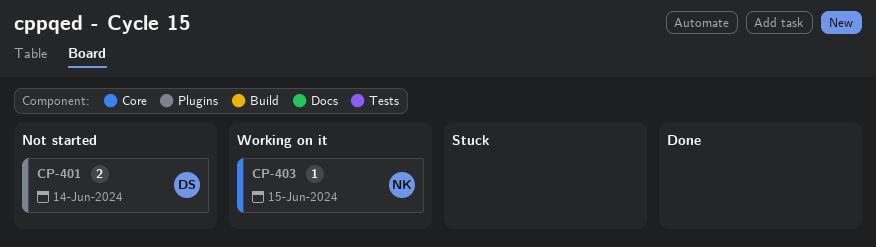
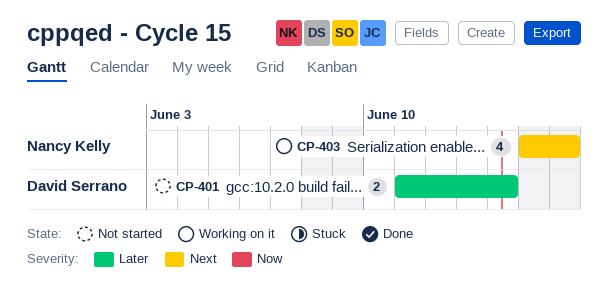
CP-403, estimate: 1 -> 4
CP-403, due: Jun 15 -> Jun 16

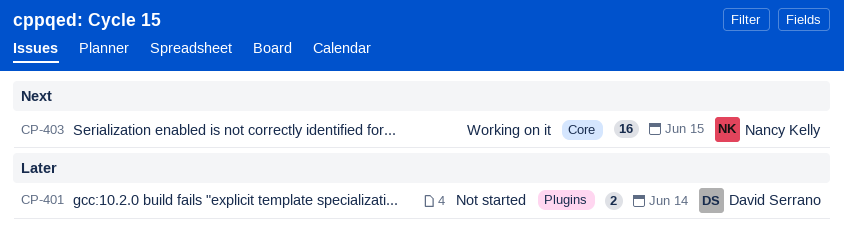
CP-403, estimate: 4 -> 16
CP-403, due: Jun 16 -> Jun 15

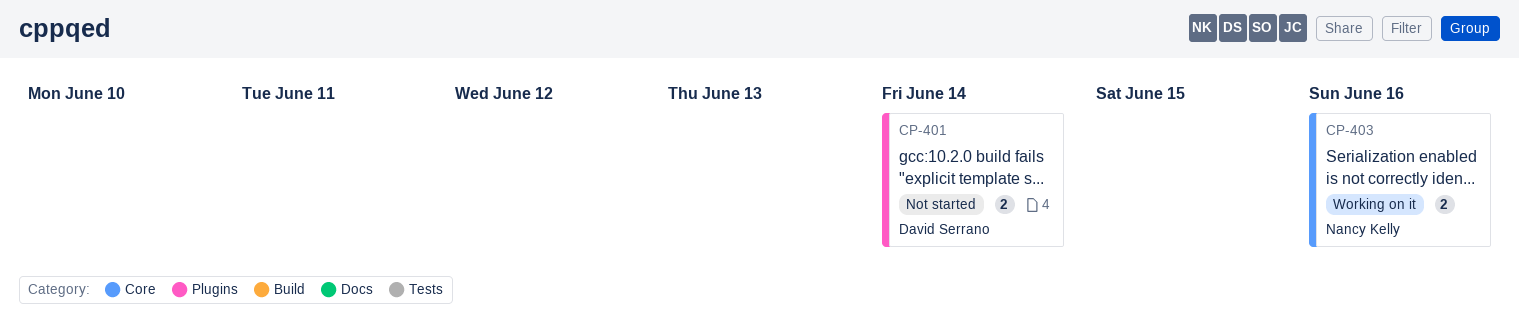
CP-403, estimate: 16 -> 2
CP-403, due: Jun 15 -> Jun 16

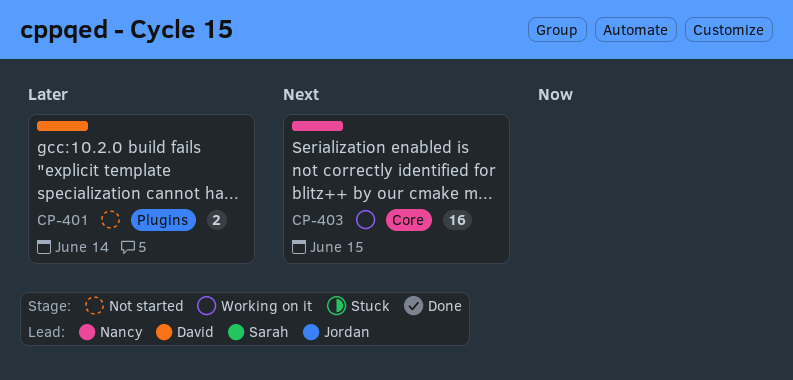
CP-403, estimate: 2 -> 16
CP-403, due: Jun 16 -> Jun 15

